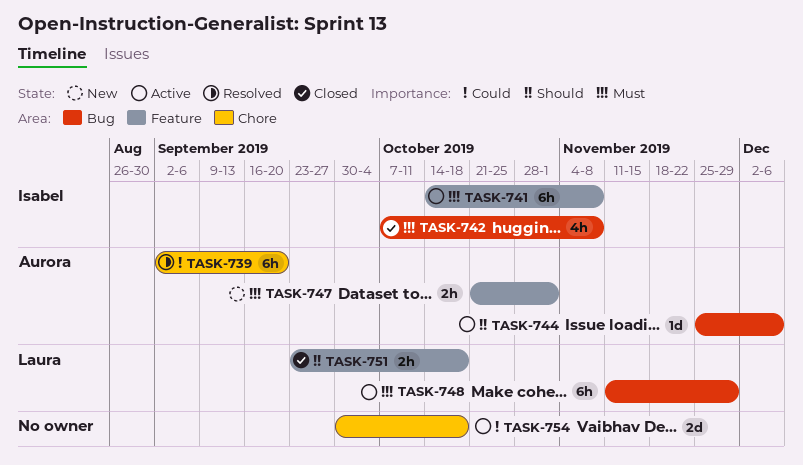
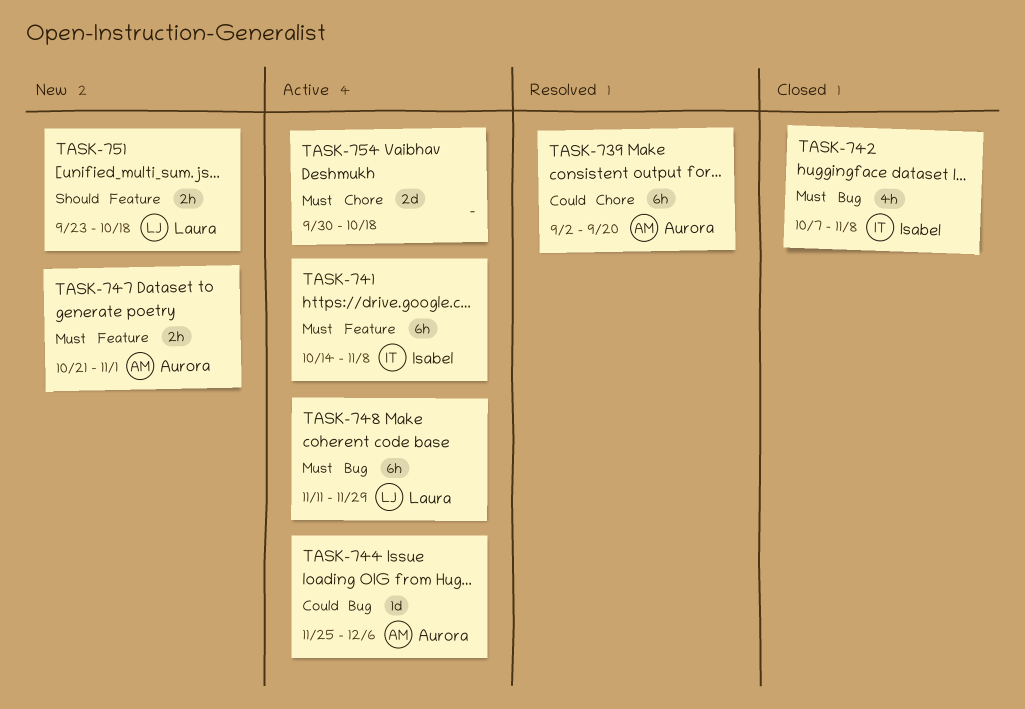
TASK-744, priority: Should -> Could
TASK-751, status: Closed -> New
TASK-754, priority: Could -> Must

